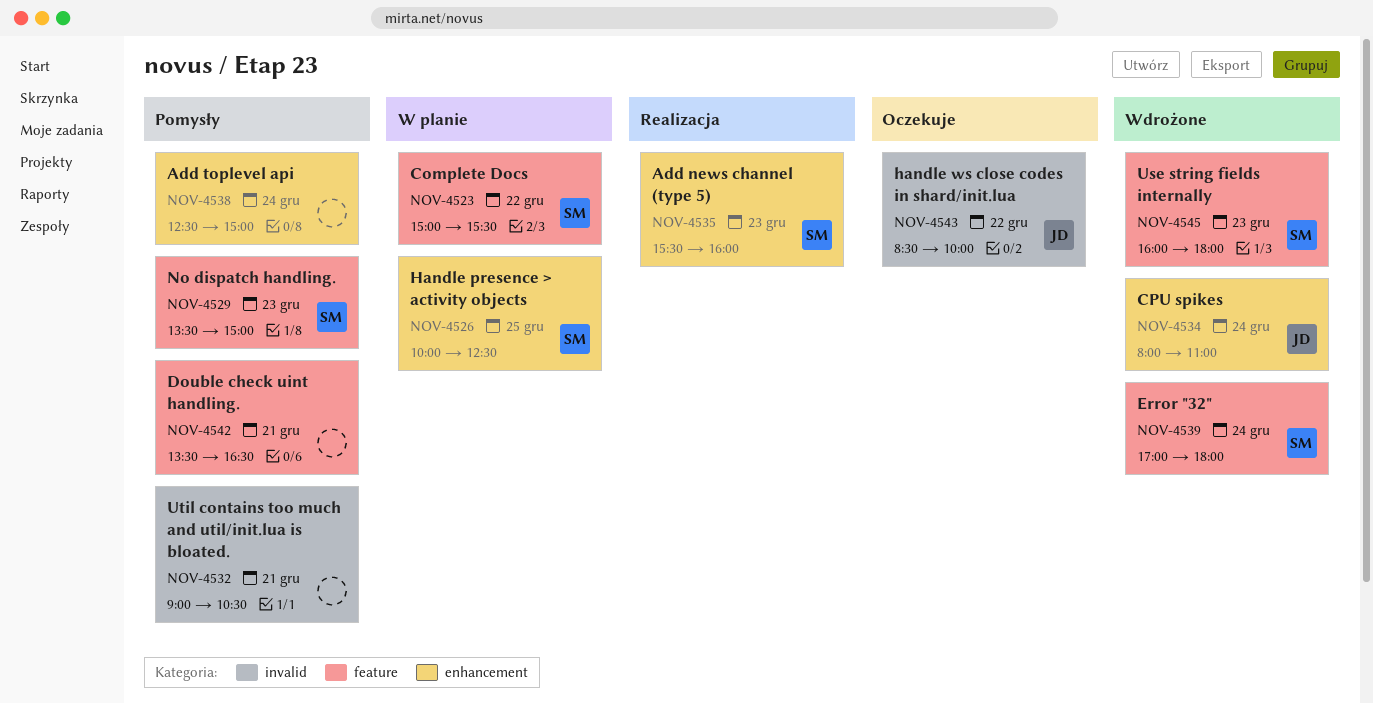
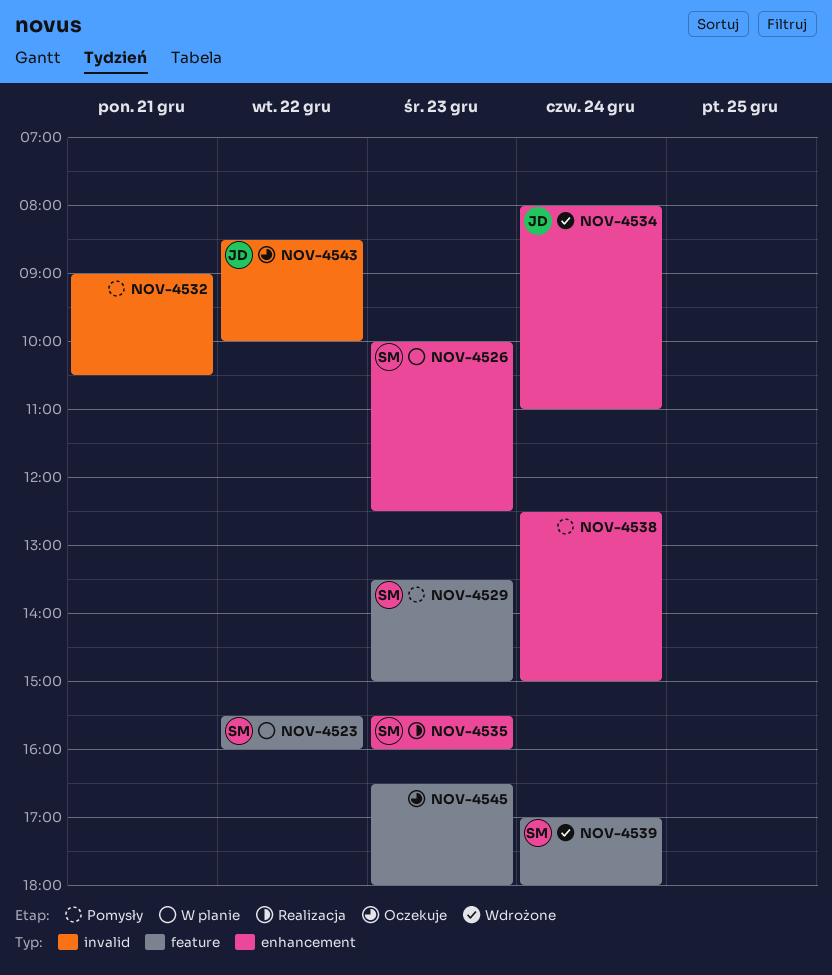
NOV-4523, begins: 15:00 -> 15:30
NOV-4523, ends: 15:30 -> 16:00
NOV-4526, day: Dec 25 -> Dec 23
NOV-4542: present -> none
NOV-4545, status: Wdrożone -> Oczekuje
NOV-4545, owner: SM -> none
NOV-4545, begins: 16:00 -> 16:30

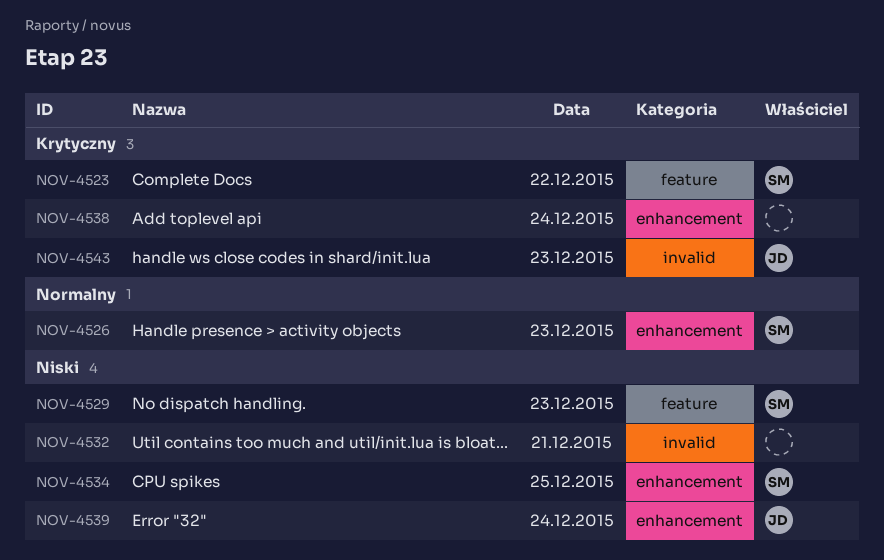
NOV-4534, owner: JD -> SM
NOV-4534, day: Dec 24 -> Dec 25
NOV-4535: present -> none
NOV-4539, owner: SM -> JD
NOV-4539, label: feature -> enhancement
NOV-4543, day: Dec 22 -> Dec 23
NOV-4545: present -> none

